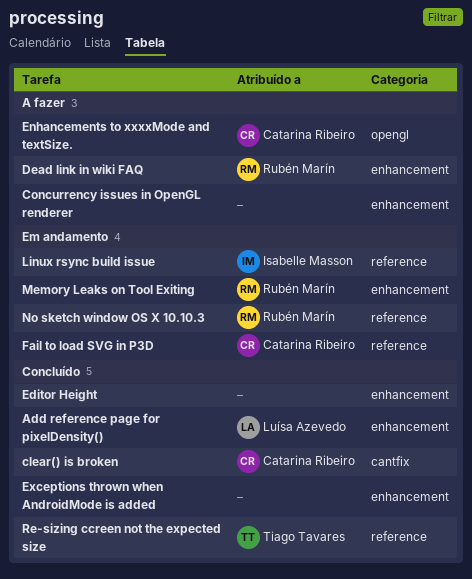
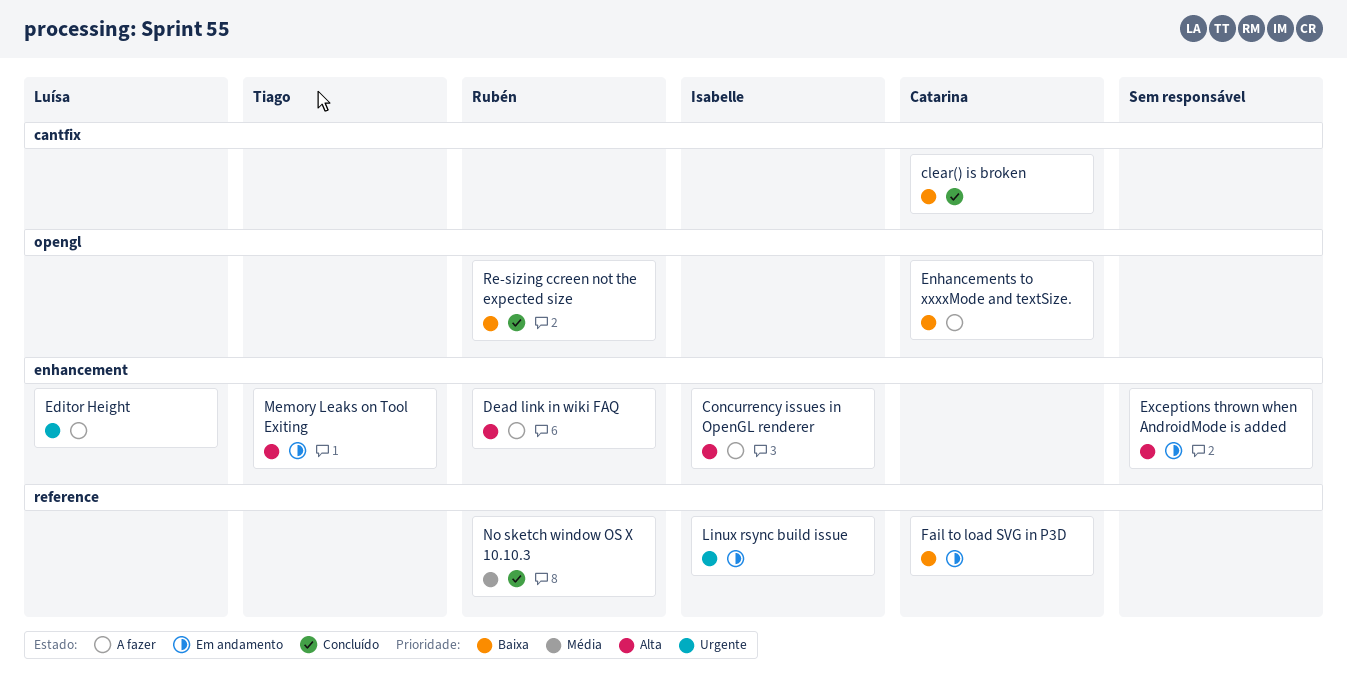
Add reference page for pixelDensity(): present -> none
Concurrency issues in OpenGL renderer, owner: none -> Isabelle Masson
Editor Height, status: Concluído -> A fazer
Editor Height, owner: none -> Luísa Azevedo
Exceptions thrown when AndroidMode is added, status: Concluído -> Em andamento
Memory Leaks on Tool Exiting, owner: Rubén Marín -> Tiago Tavares
No sketch window OS X 10.10.3, status: Em andamento -> Concluído
Re-sizing ccreen not the expected size, owner: Tiago Tavares -> Rubén Marín
Re-sizing ccreen not the expected size, label: reference -> opengl

